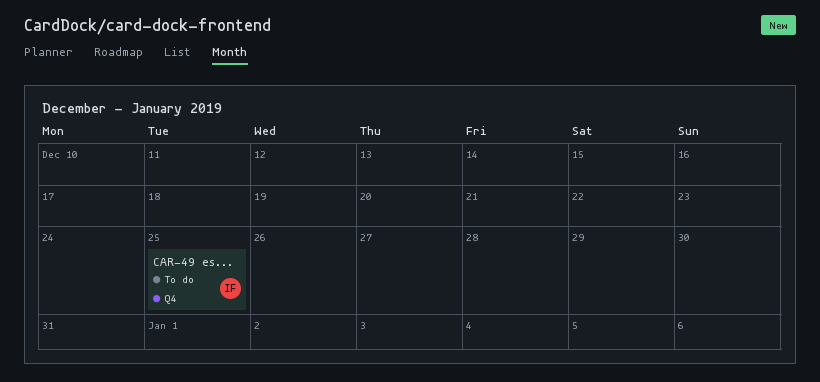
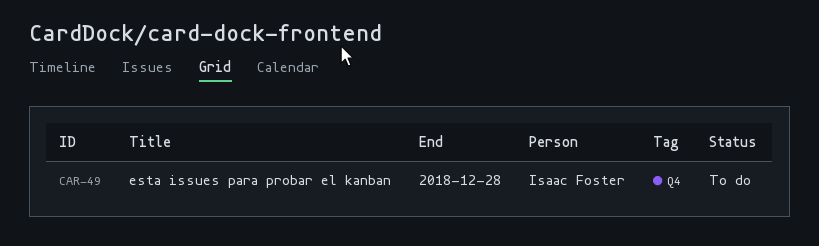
CAR-49, due: Dec 25 -> Dec 28

